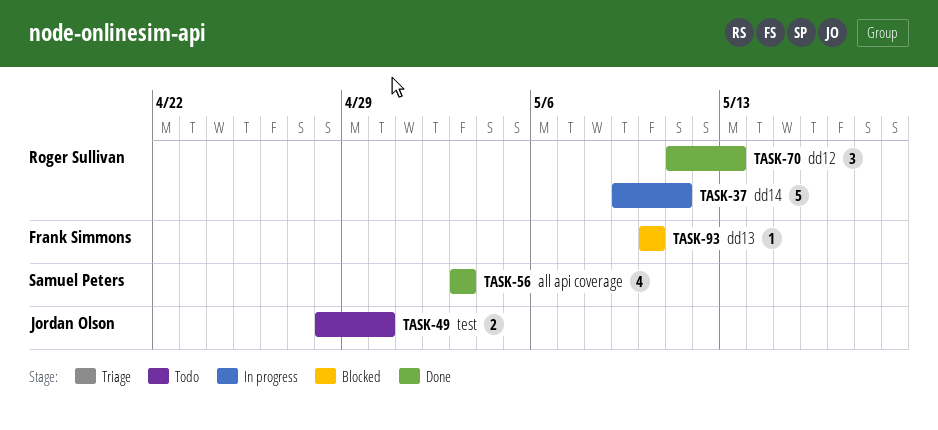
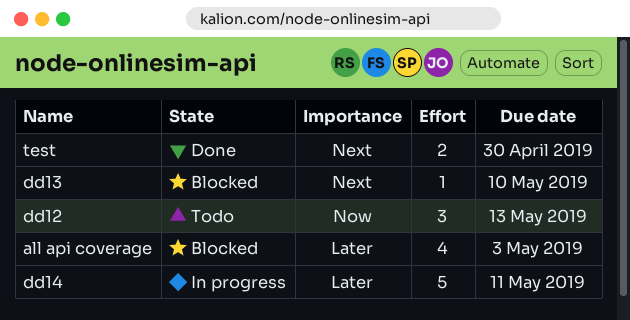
all api coverage, status: Done -> Blocked
dd12, status: Done -> Todo
test, status: Todo -> Done

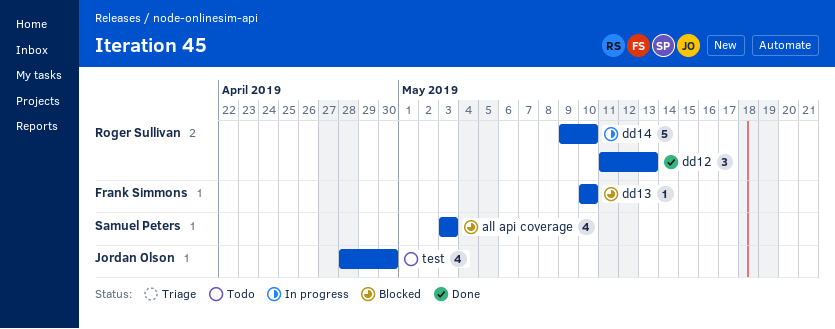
dd12, status: Todo -> Done
dd14, due: May 11 -> May 10
test, status: Done -> Todo
test, estimate: 2 -> 4

